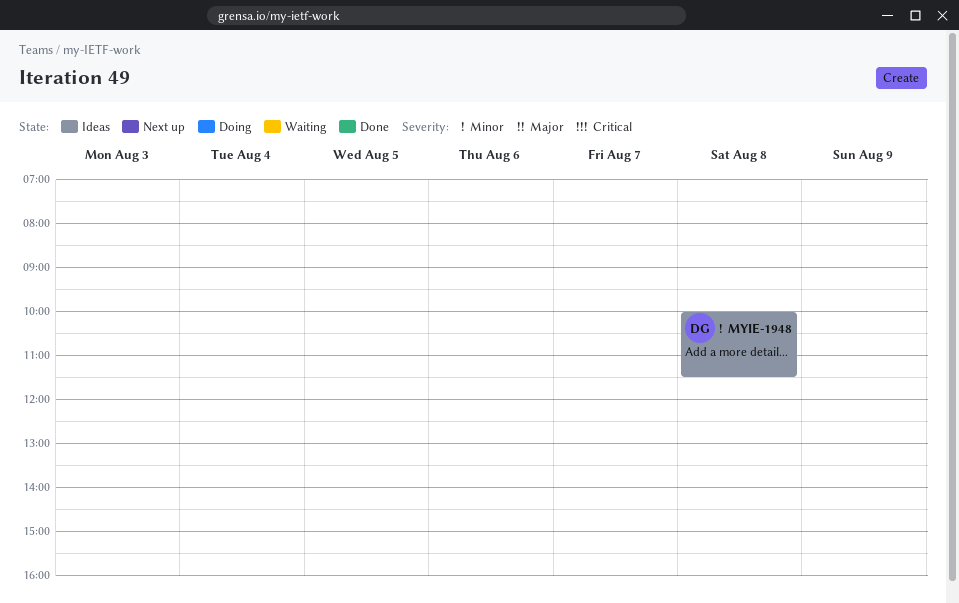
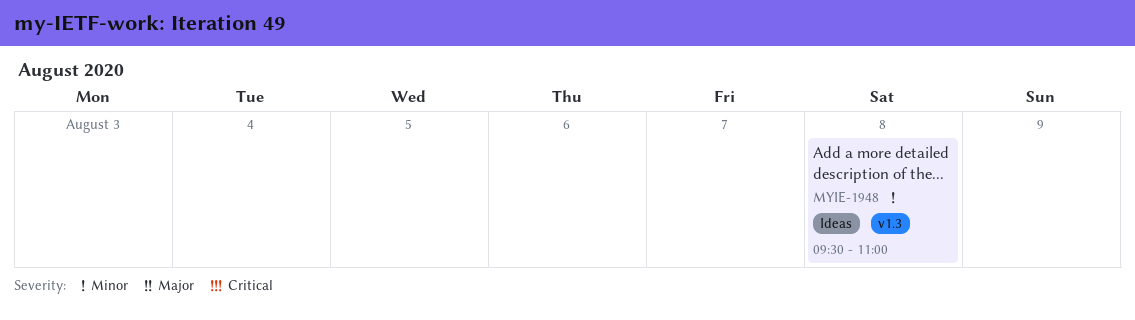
MYIE-1948, begins: 10:00 -> 09:30
MYIE-1948, ends: 11:30 -> 11:00

